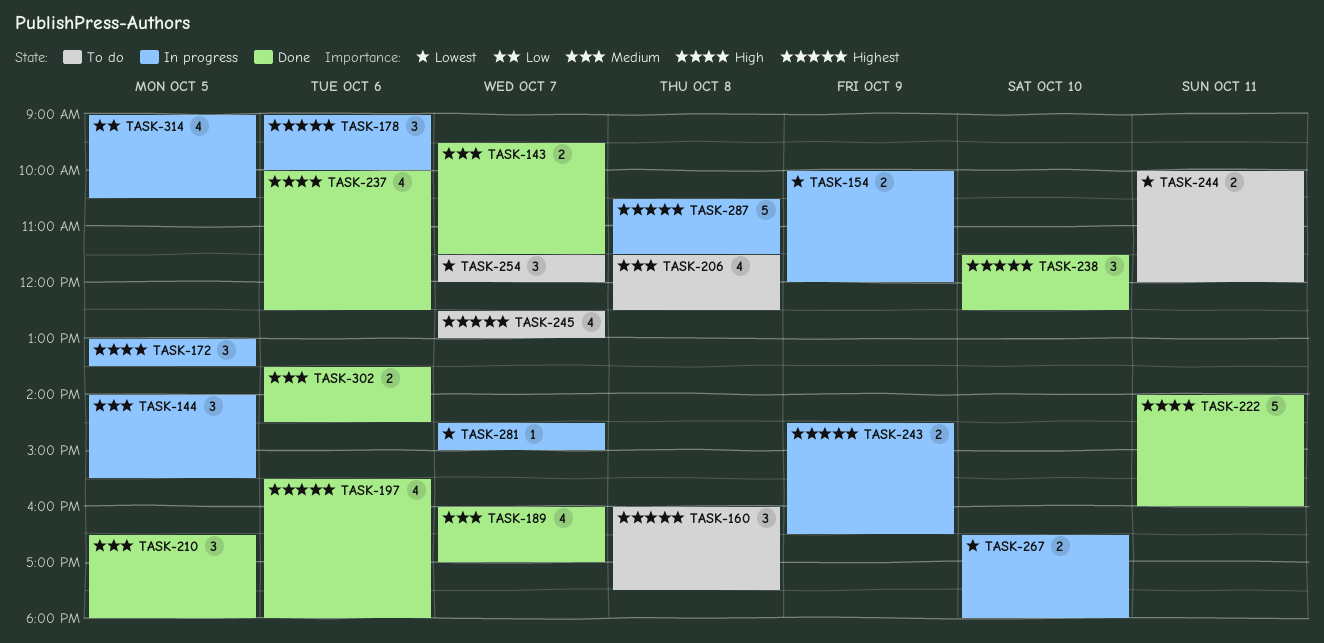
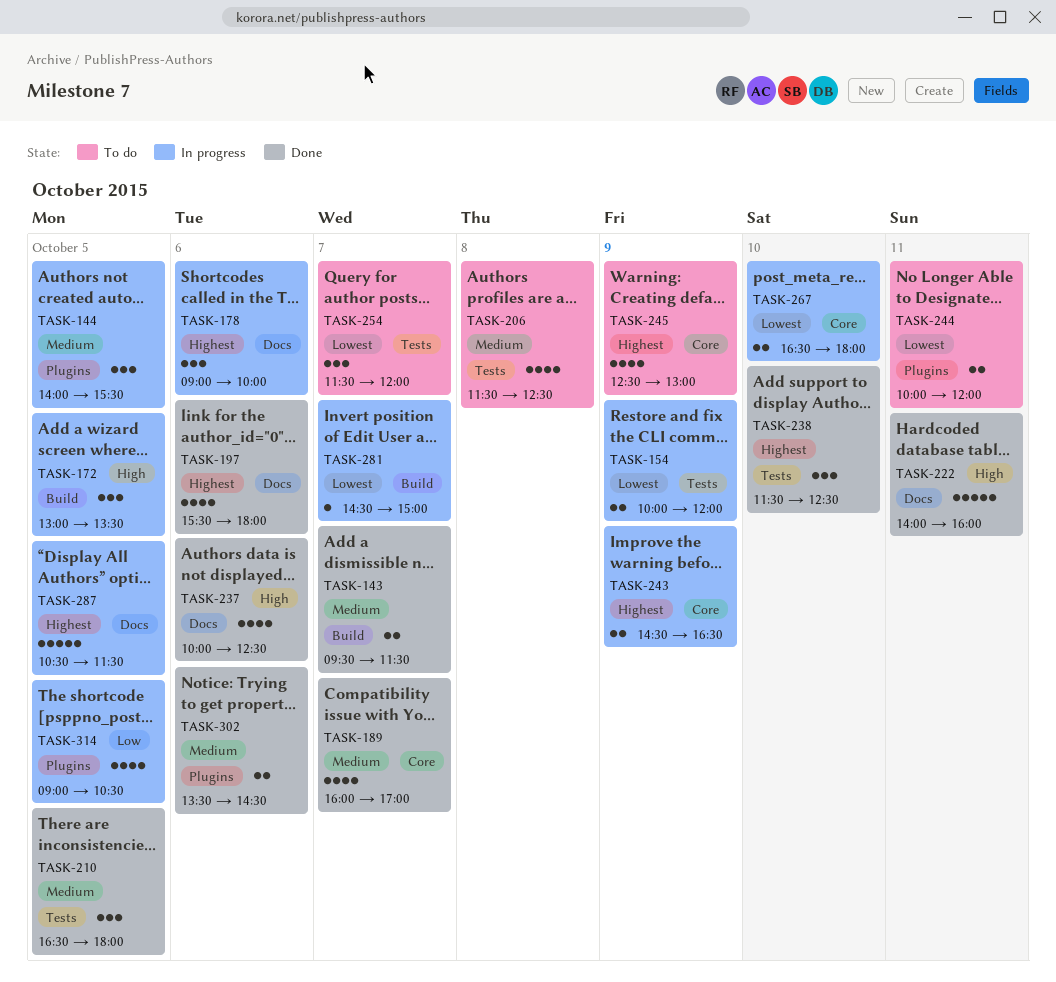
TASK-160: present -> none
TASK-245, day: Oct 7 -> Oct 9
TASK-287, day: Oct 8 -> Oct 5

